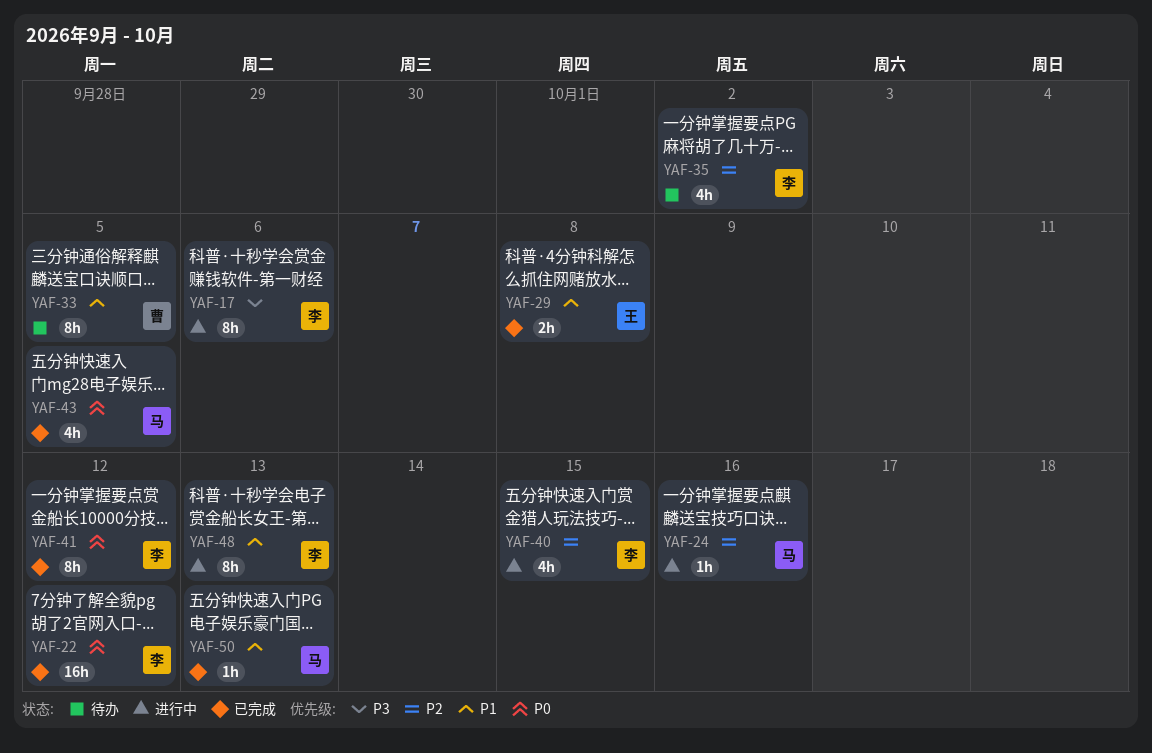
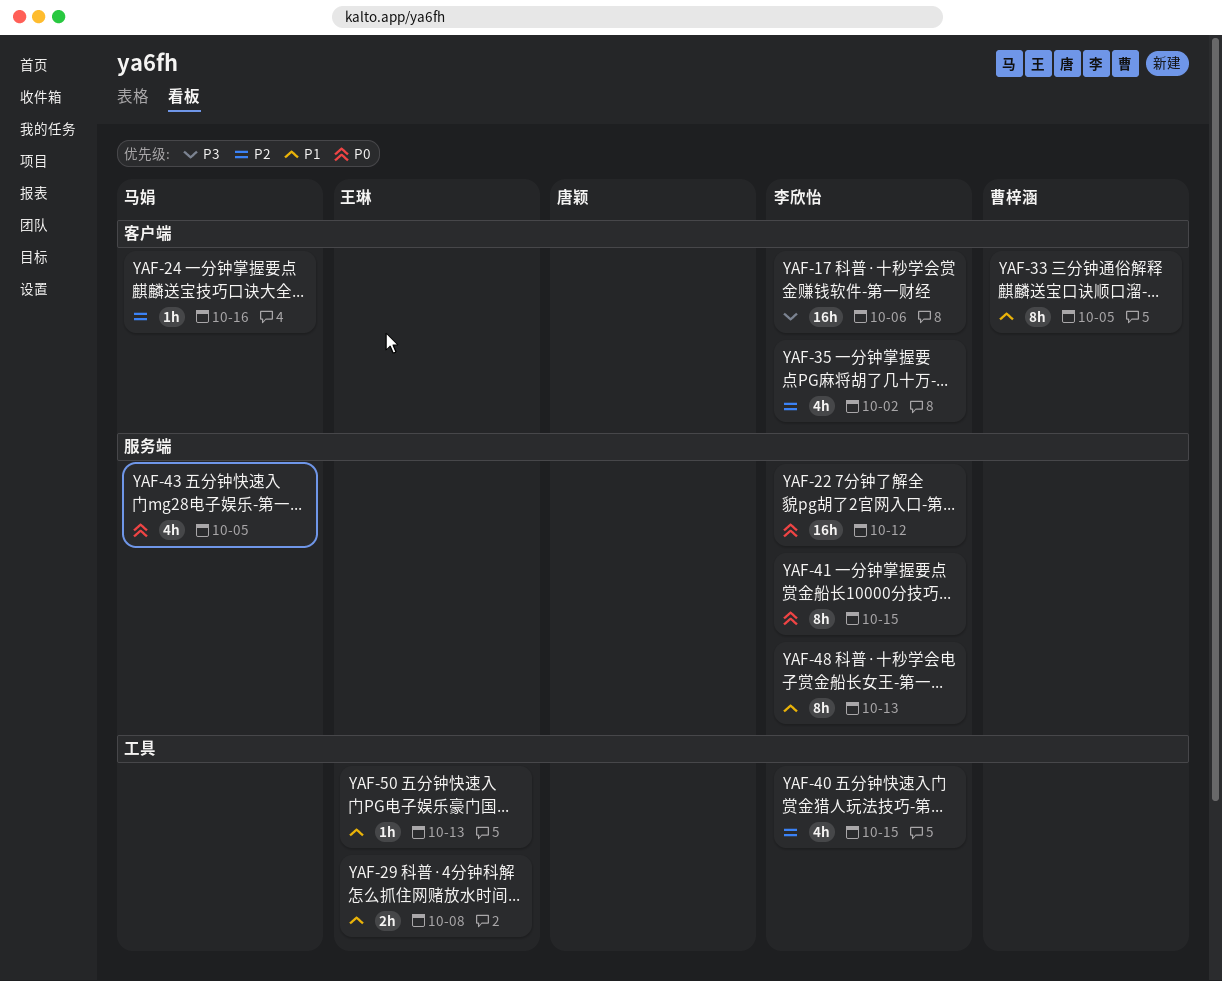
YAF-17, estimate: 8h -> 16h
YAF-41, due: Oct 12 -> Oct 15
YAF-50, owner: 马娟 -> 王琳

